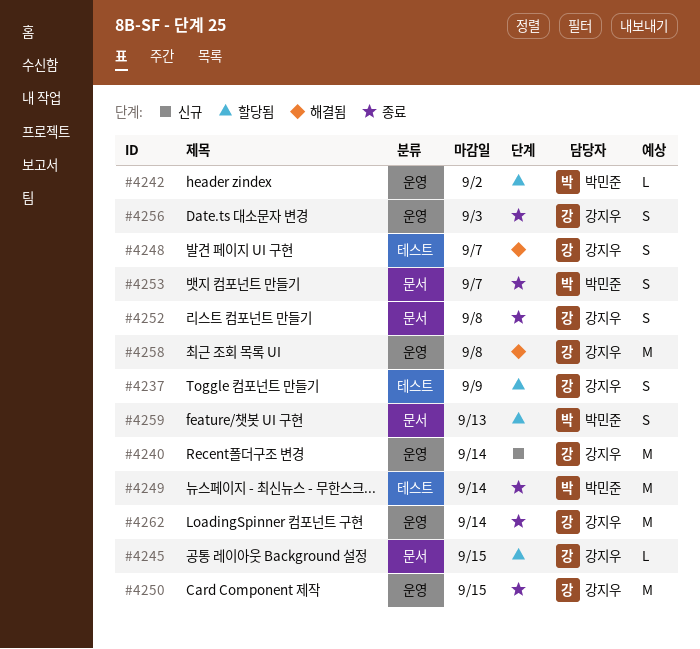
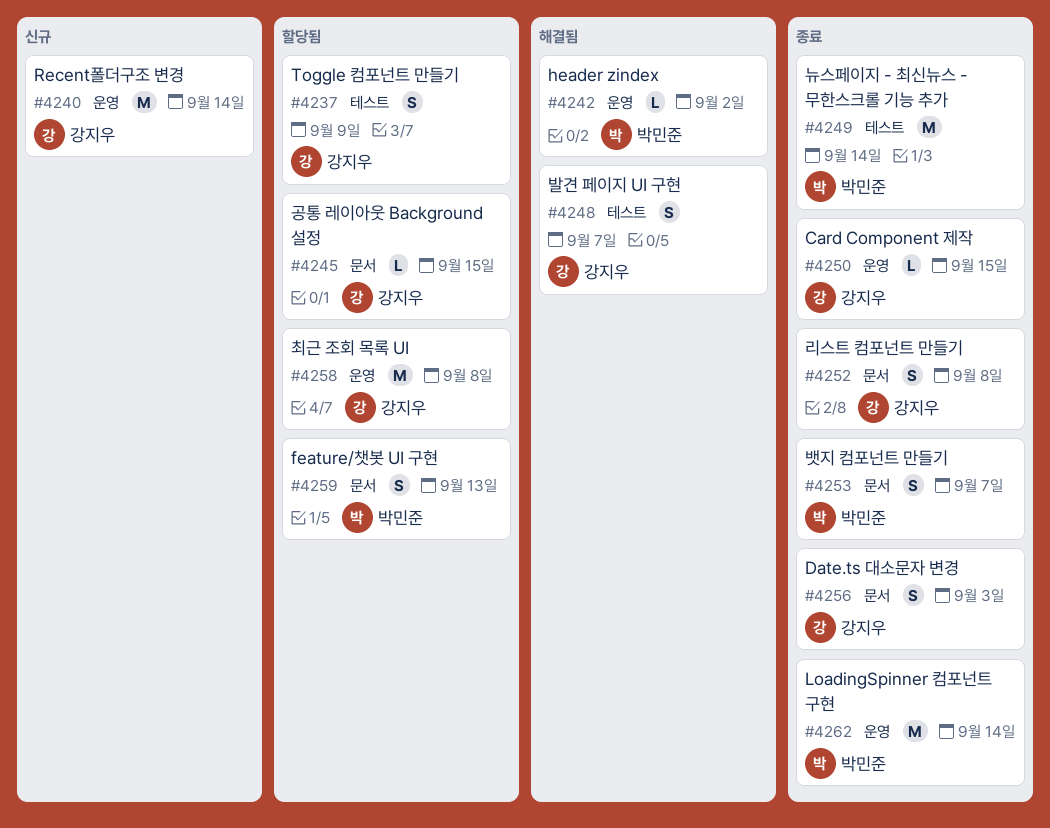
#4242, status: 할당됨 -> 해결됨
#4250, estimate: M -> L
#4256, label: 운영 -> 문서
#4258, status: 해결됨 -> 할당됨
#4262, owner: 강지우 -> 박민준

